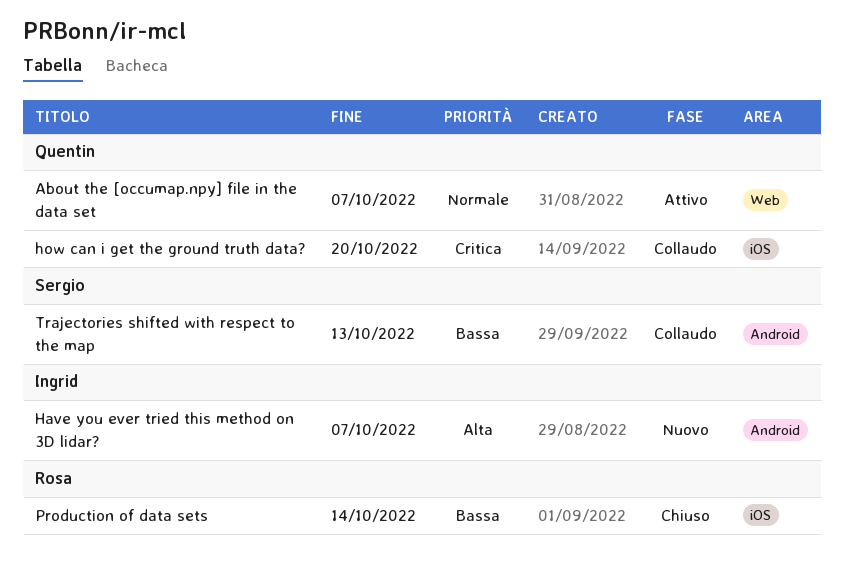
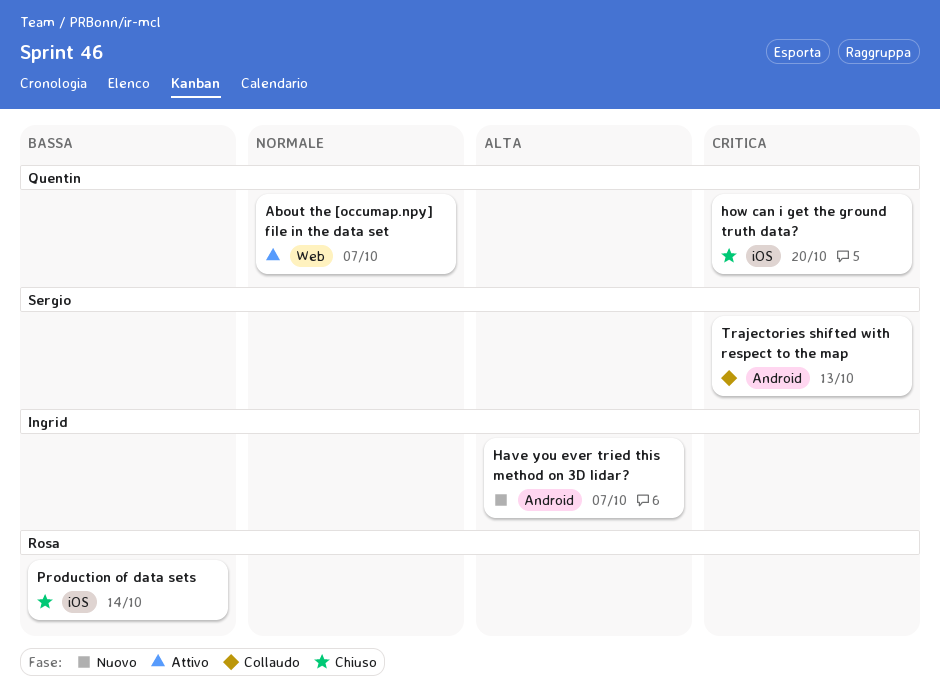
how can i get the ground truth data?, status: Collaudo -> Chiuso
Trajectories shifted with respect to the map, priority: Bassa -> Critica

